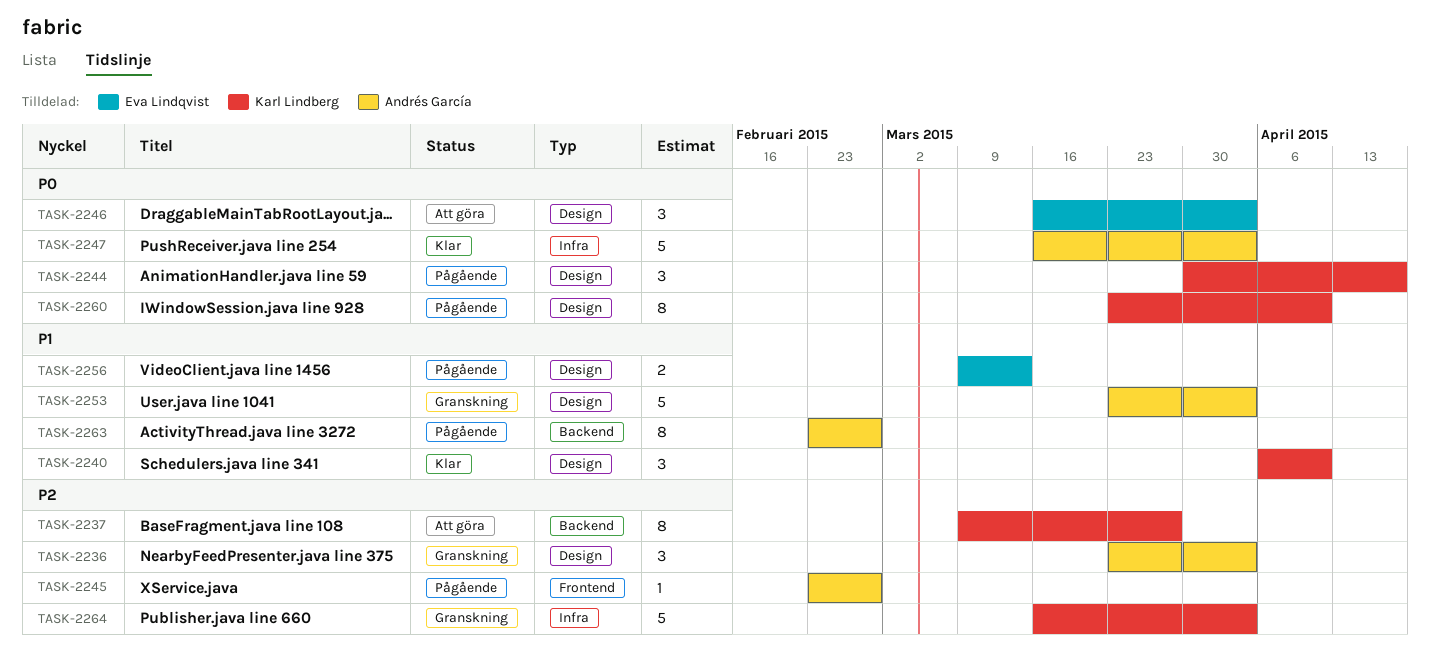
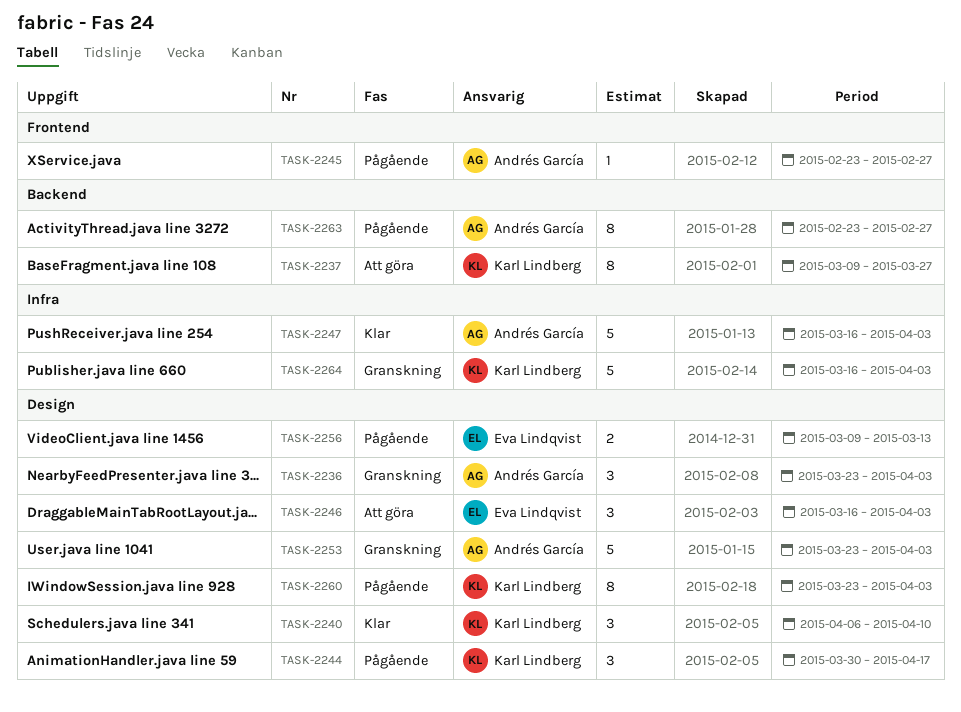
TASK-2260, due: Apr 10 -> Apr 3

